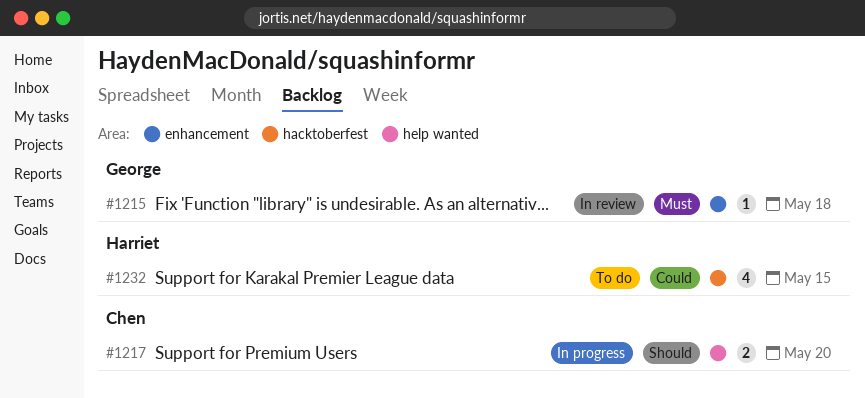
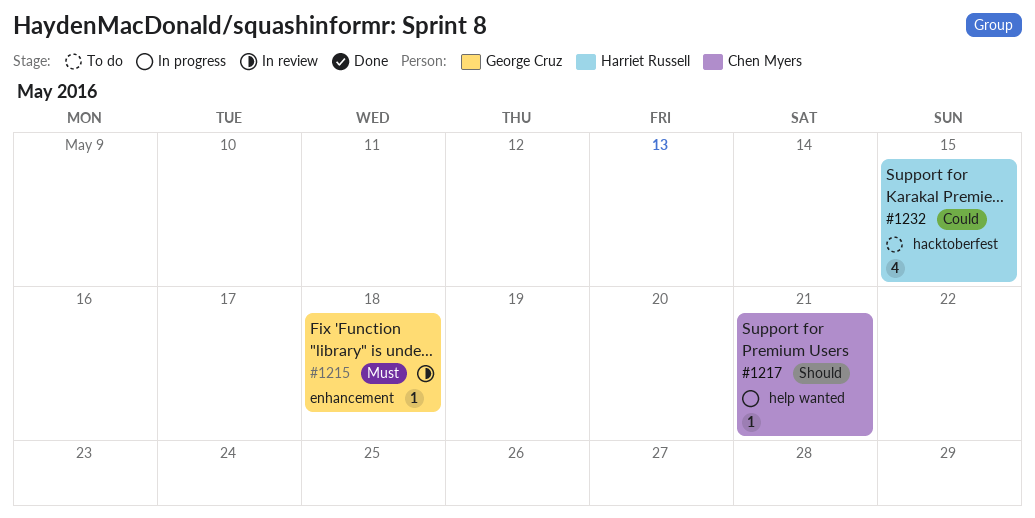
#1217, estimate: 2 -> 1
#1217, due: May 20 -> May 21

